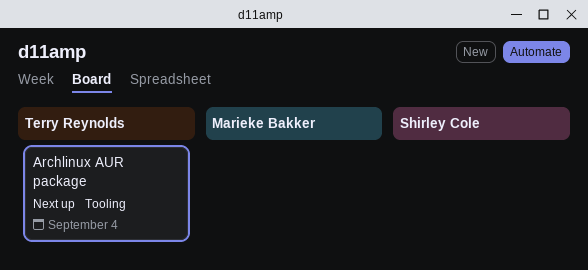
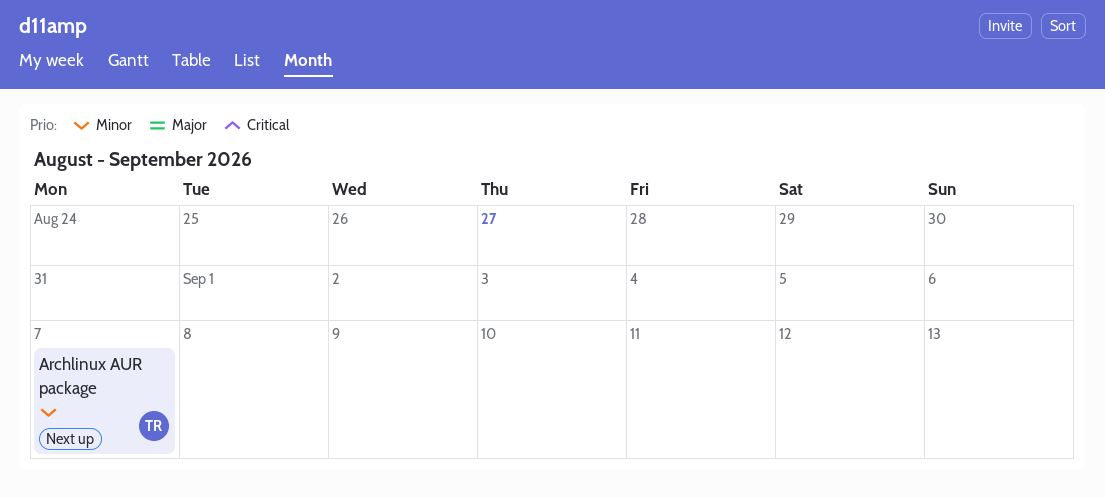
Archlinux AUR package, due: Sep 4 -> Sep 7

